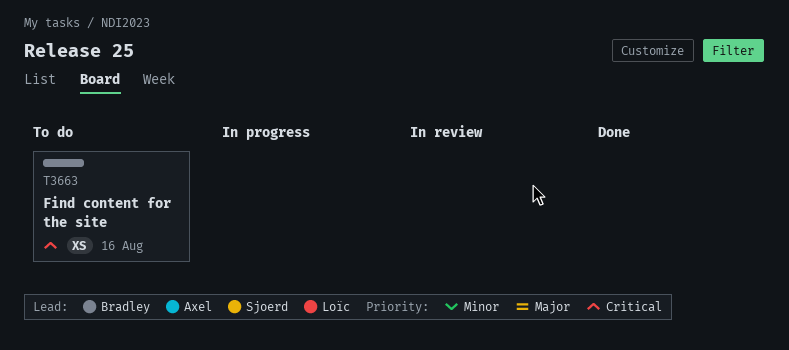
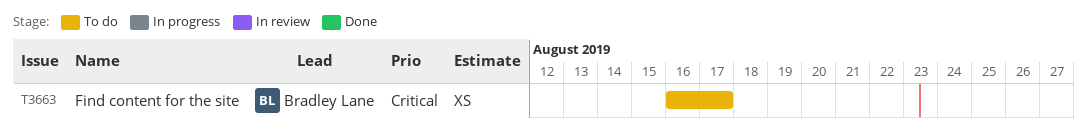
T3663, due: Aug 16 -> Aug 17

